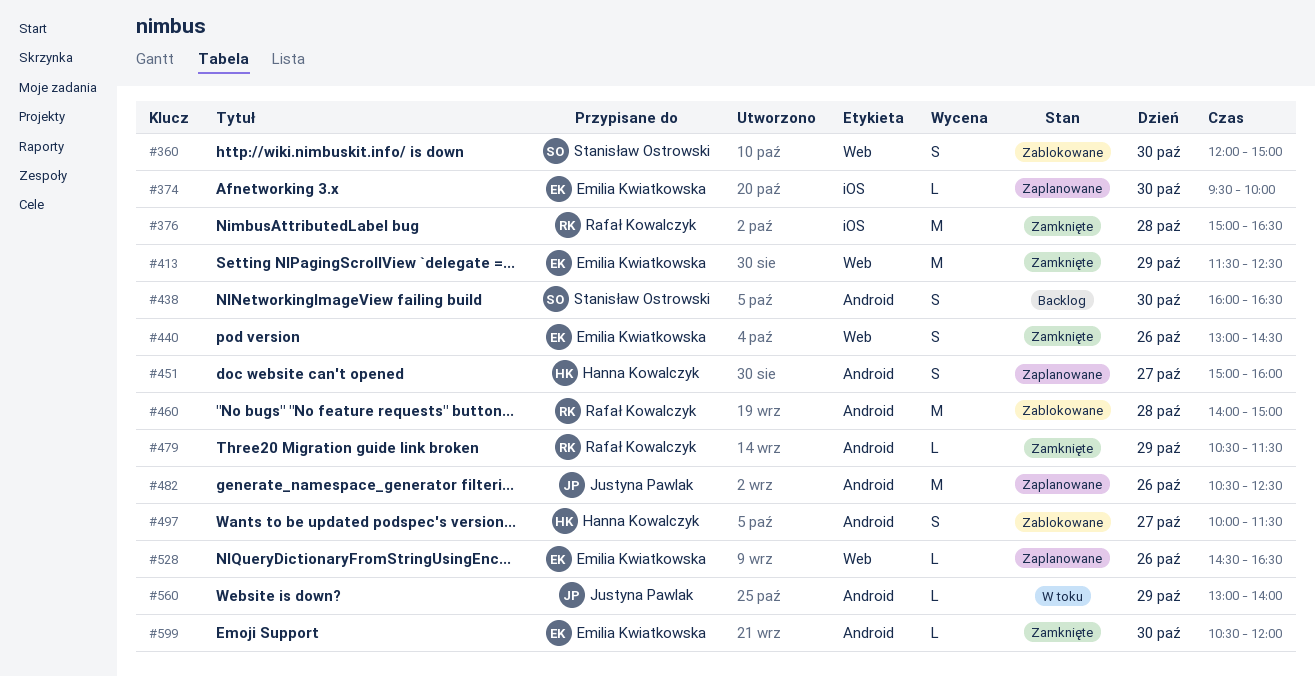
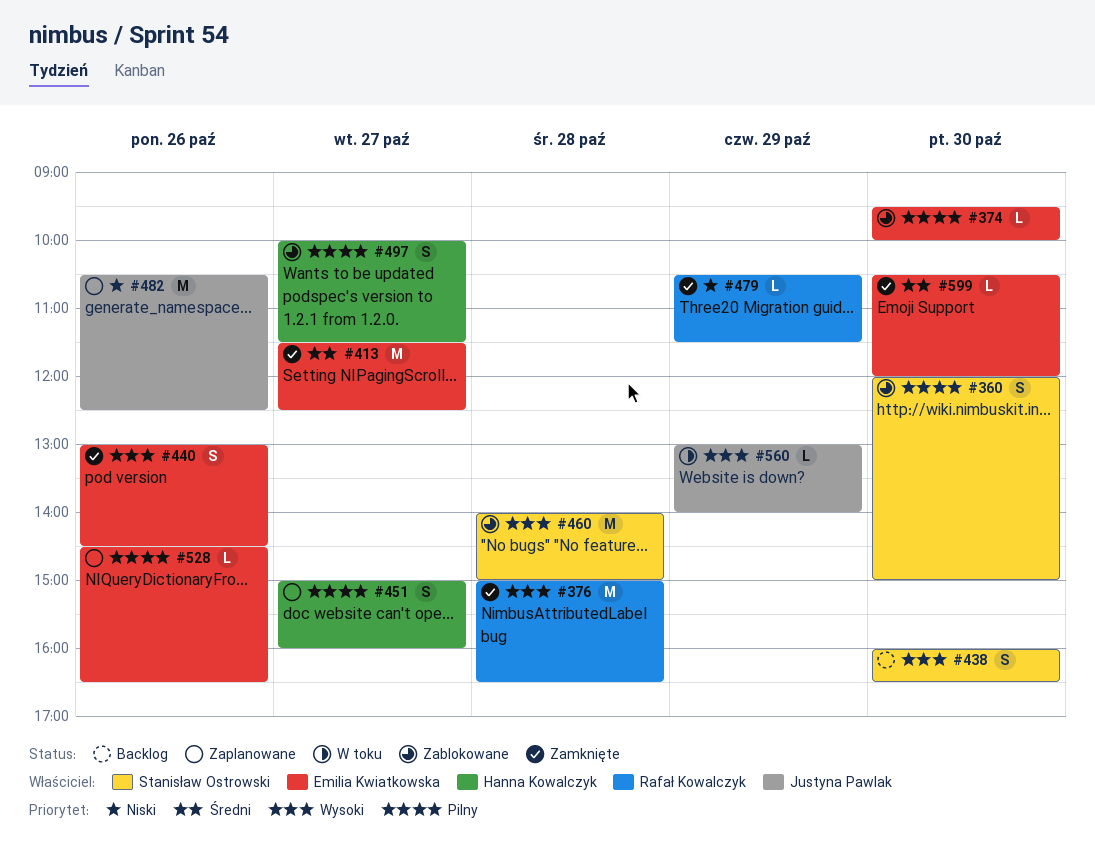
#374, status: Zaplanowane -> Zablokowane
#413, day: Oct 29 -> Oct 27
#460, owner: Rafał Kowalczyk -> Stanisław Ostrowski

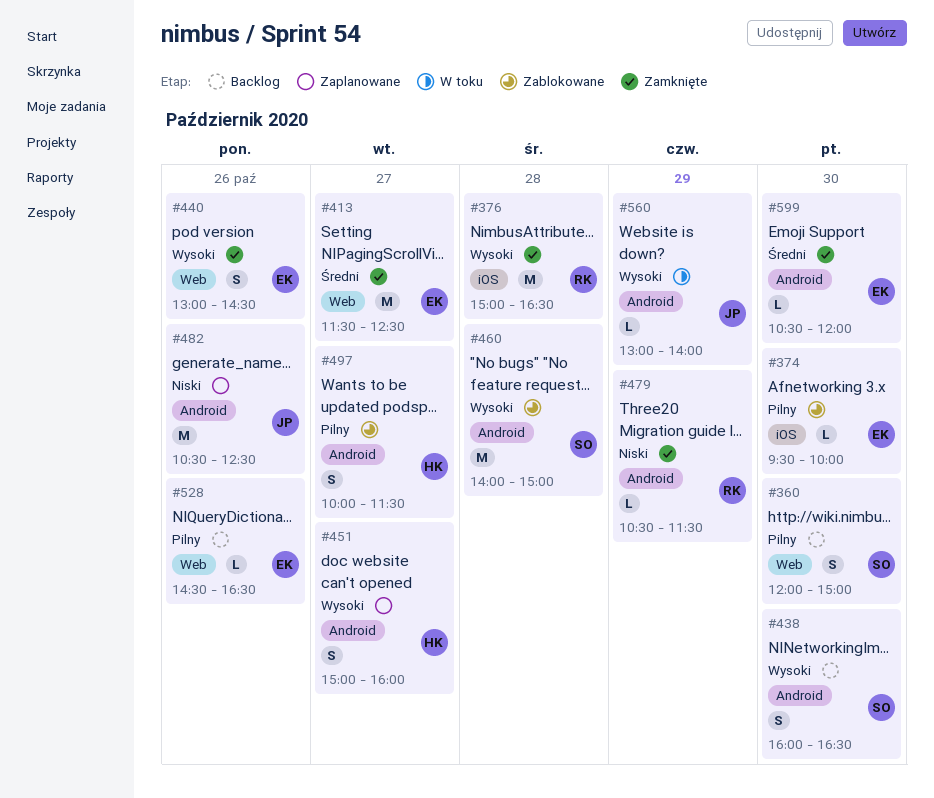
#360, status: Zablokowane -> Backlog
#451, priority: Pilny -> Wysoki
#528, status: Zaplanowane -> Backlog

